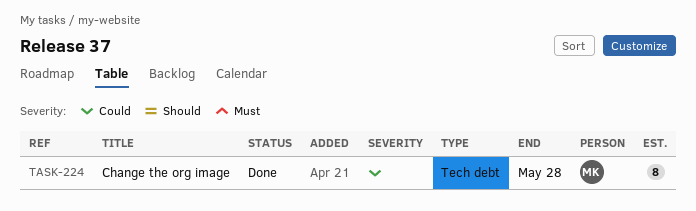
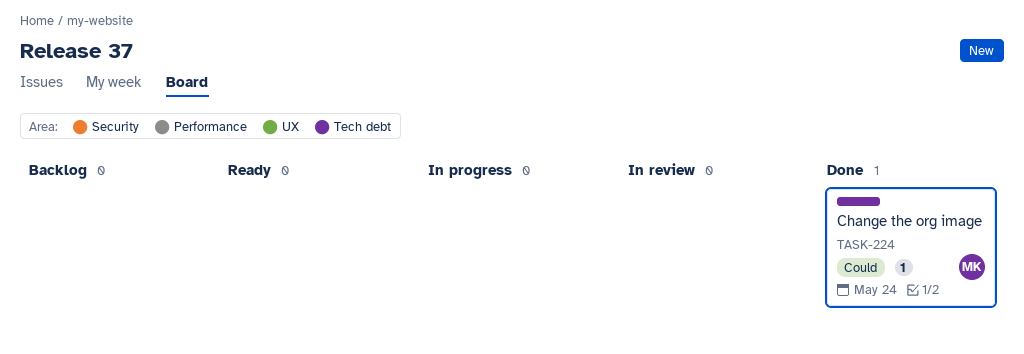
TASK-224, estimate: 8 -> 1
TASK-224, due: May 28 -> May 24

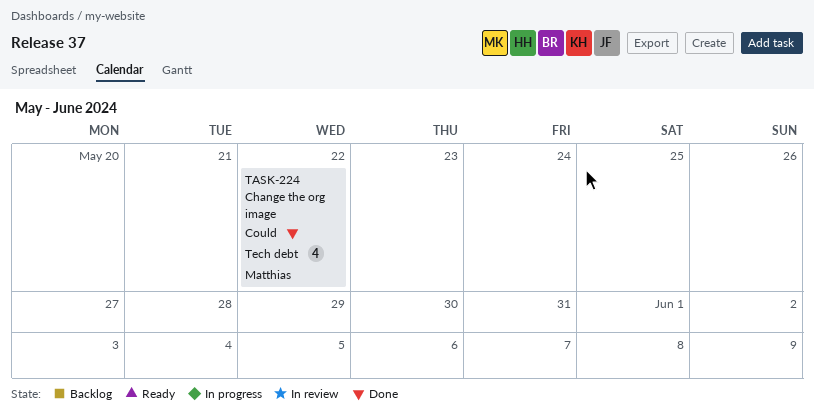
TASK-224, estimate: 1 -> 4
TASK-224, due: May 24 -> May 22

